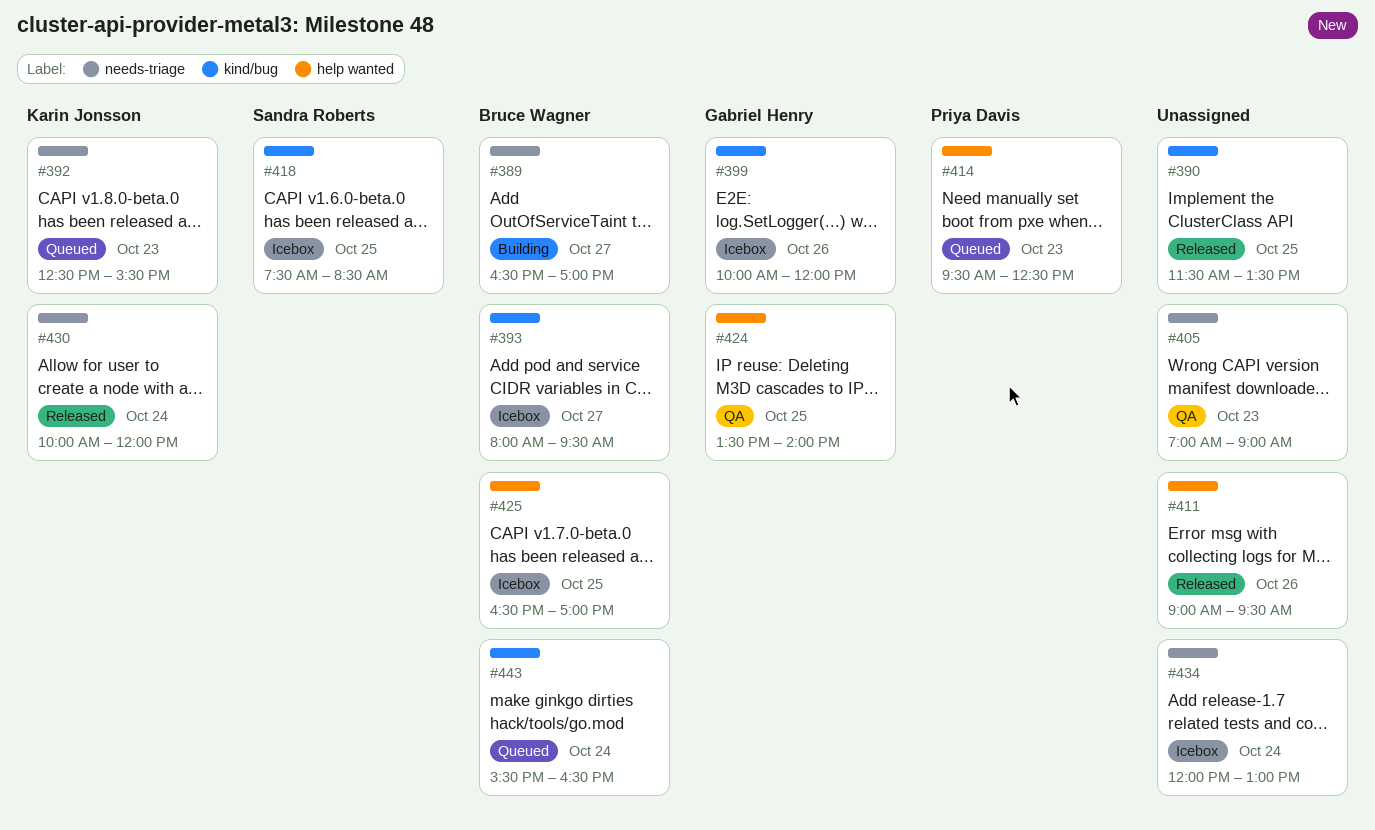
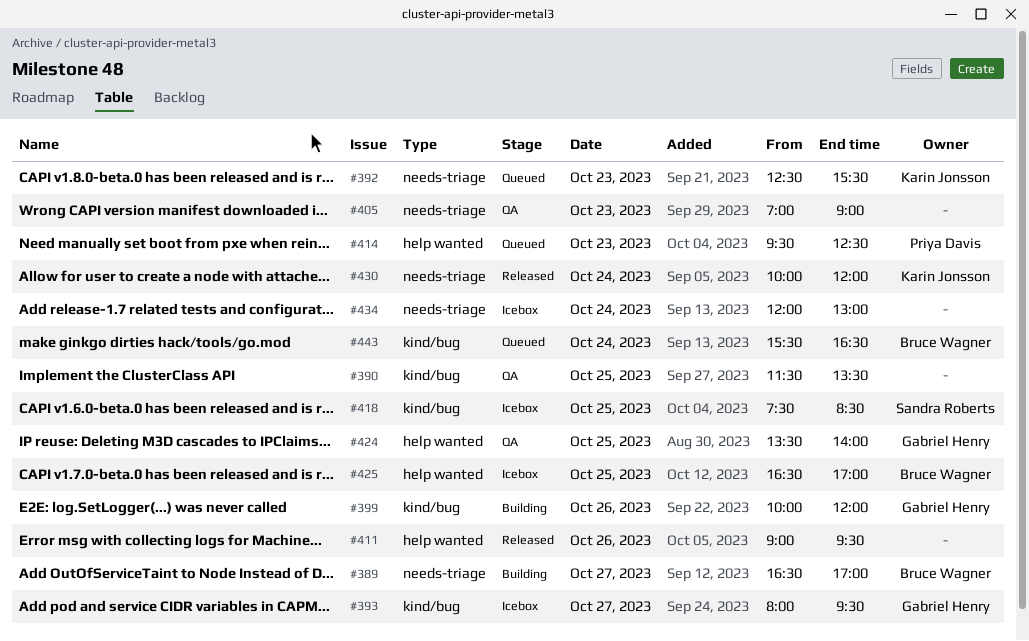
#390, status: Released -> QA
#393, owner: Bruce Wagner -> Gabriel Henry
#399, status: Icebox -> Building

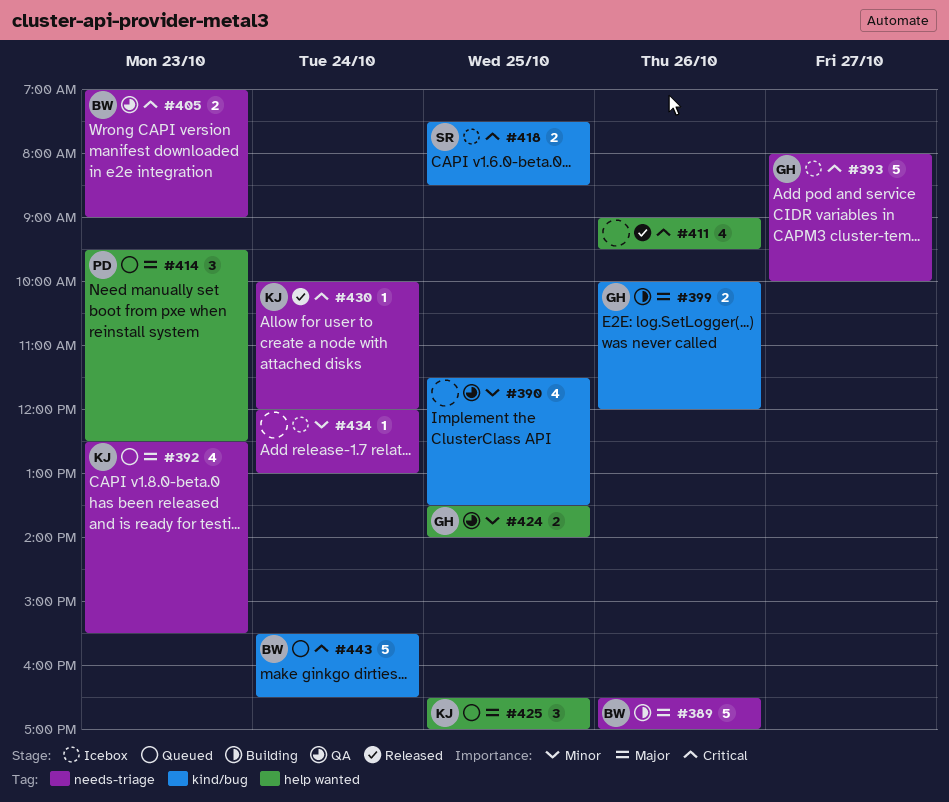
#389, day: Oct 27 -> Oct 26
#393, label: kind/bug -> needs-triage
#393, ends: 09:30 -> 10:00
#405, owner: none -> Bruce Wagner
#425, status: Icebox -> Queued
#425, owner: Bruce Wagner -> Karin Jonsson

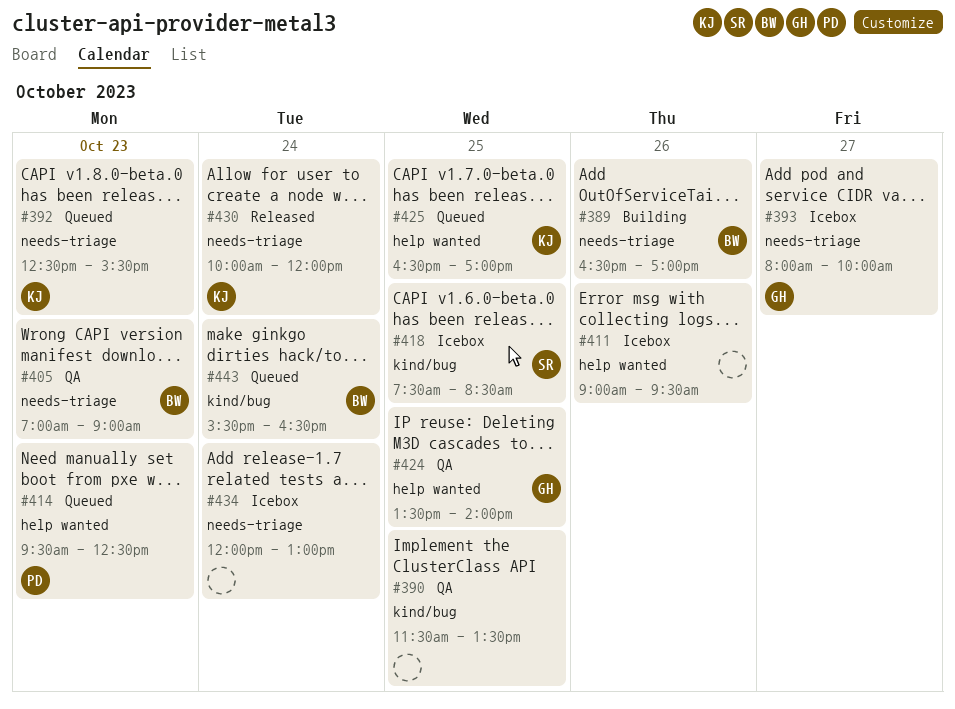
#399: present -> none
#411, status: Released -> Icebox

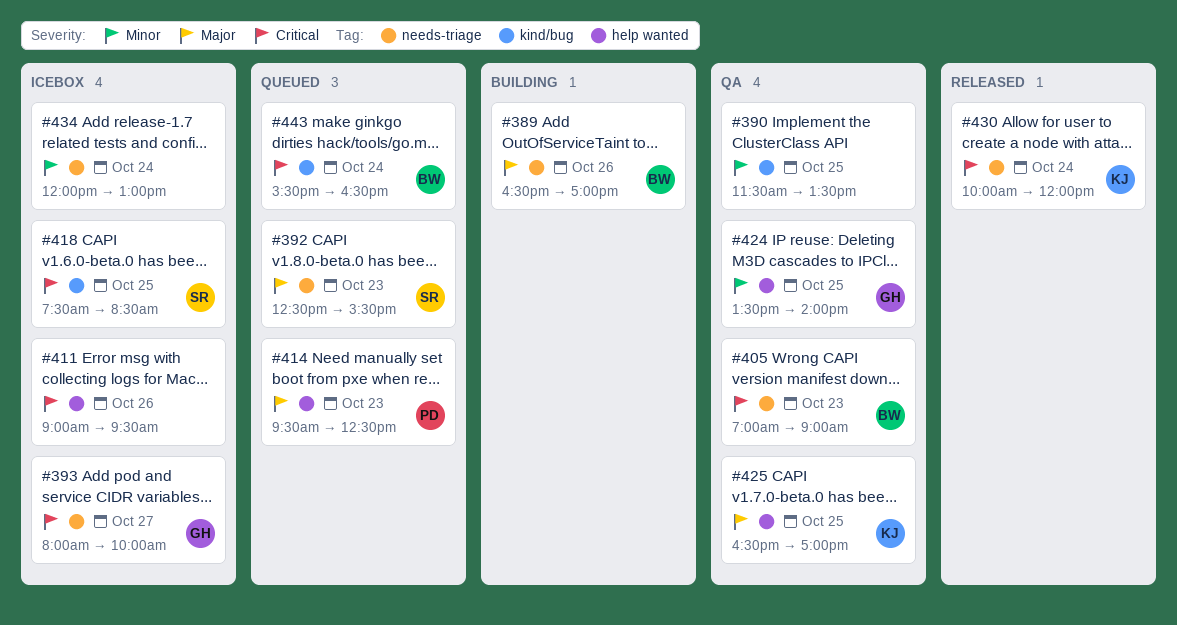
#392, owner: KJ -> SR
#425, status: Queued -> QA

